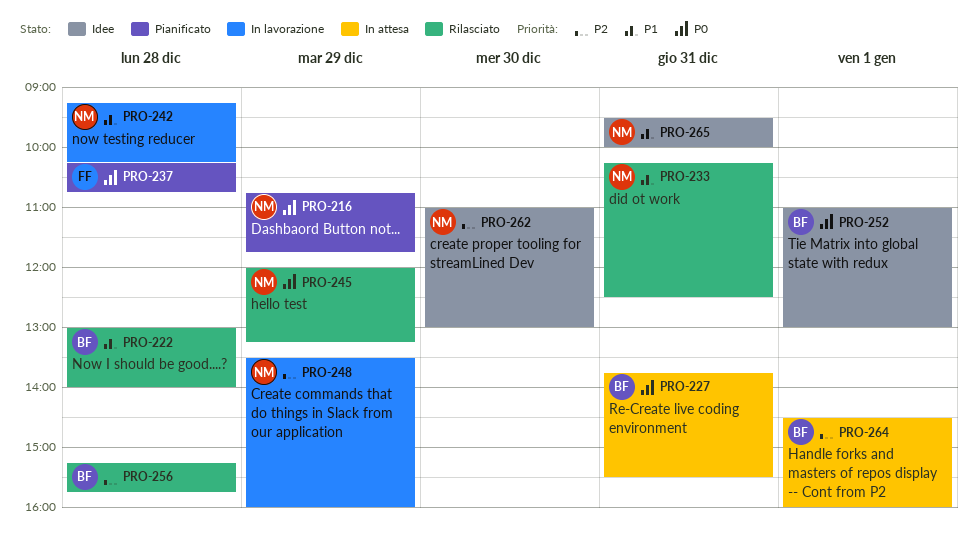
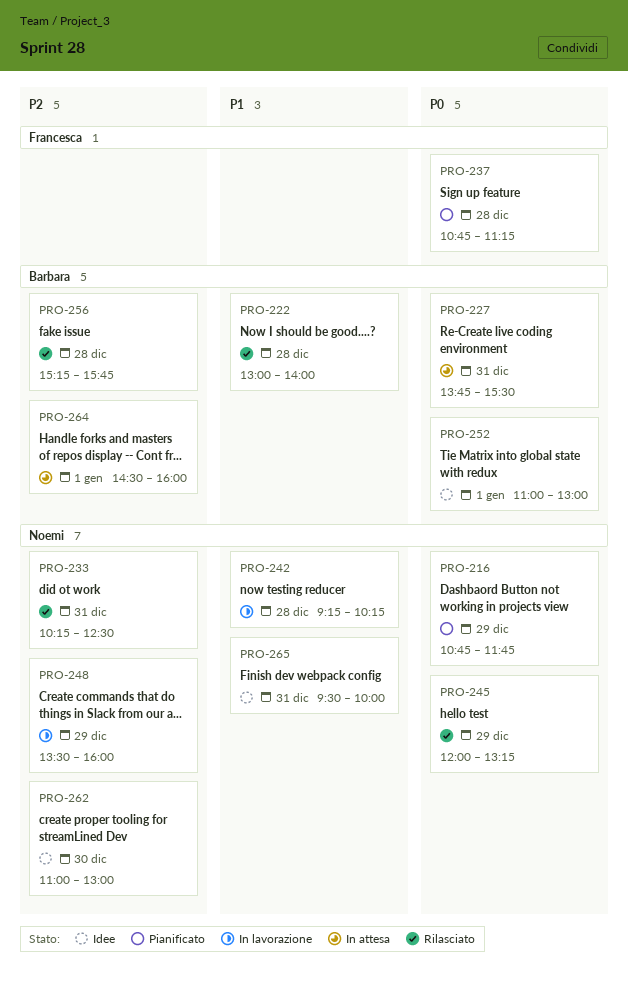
PRO-233, priority: P1 -> P2
PRO-237, begins: 10:15 -> 10:45
PRO-237, ends: 10:45 -> 11:15

